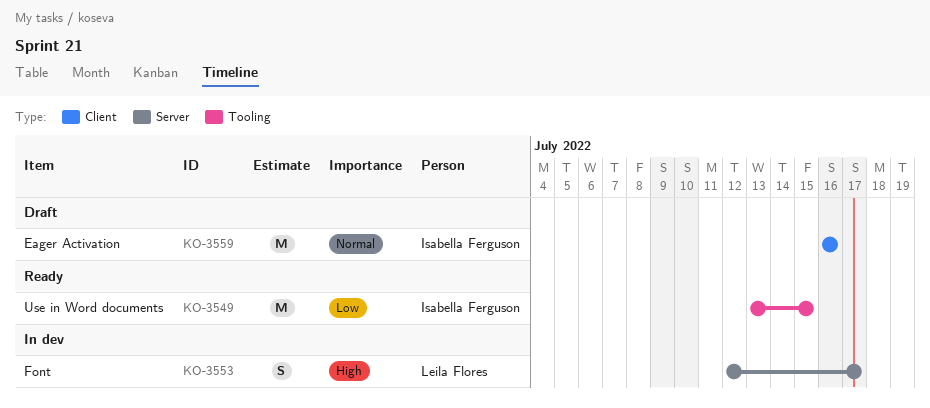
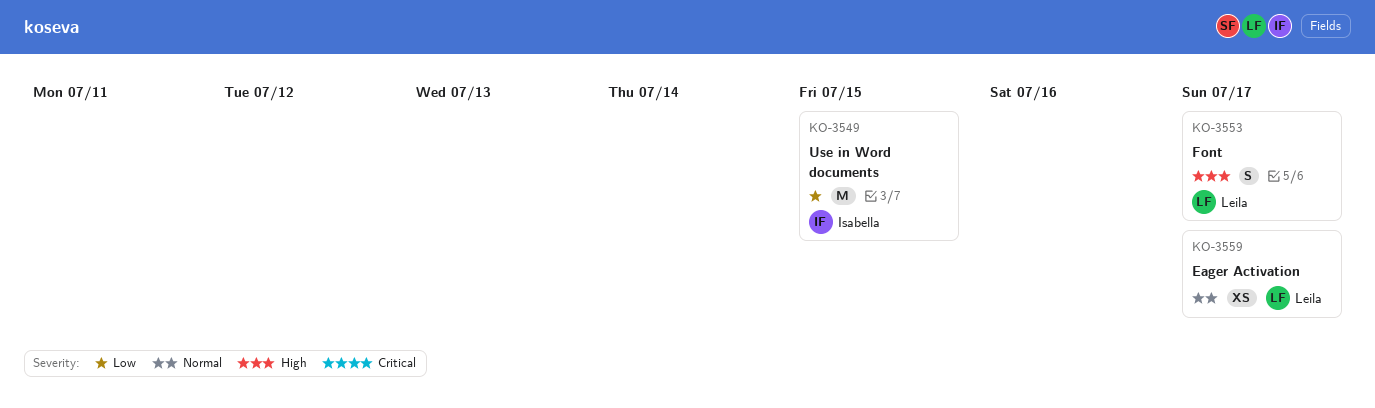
KO-3559, owner: Isabella Ferguson -> Leila Flores
KO-3559, estimate: M -> XS
KO-3559, due: Jul 16 -> Jul 17

